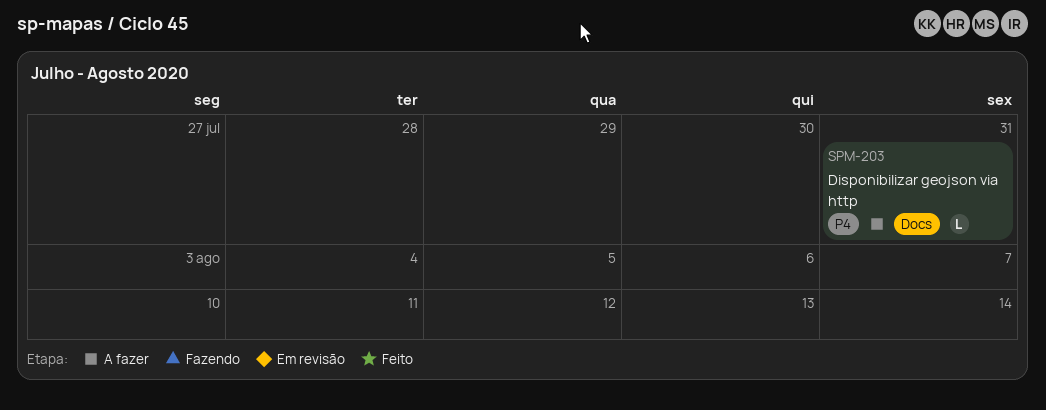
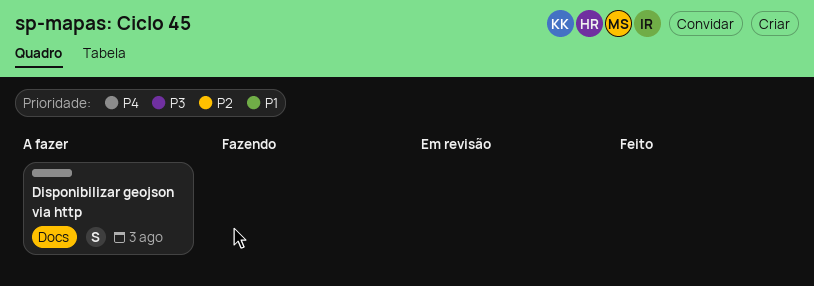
Disponibilizar geojson via http, estimate: L -> S
Disponibilizar geojson via http, due: Jul 31 -> Aug 3

